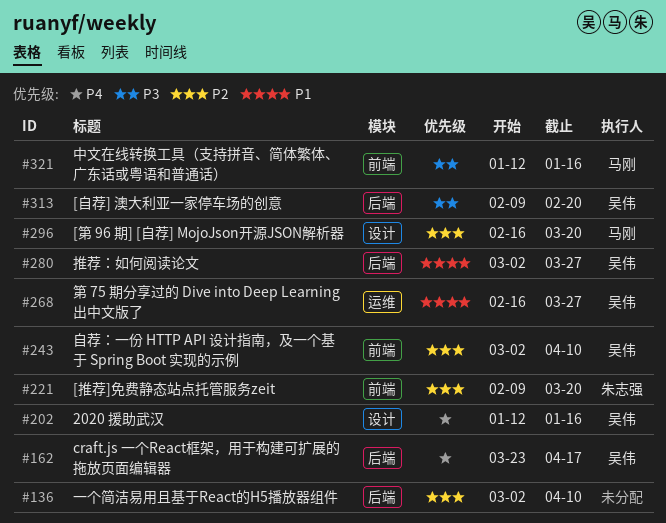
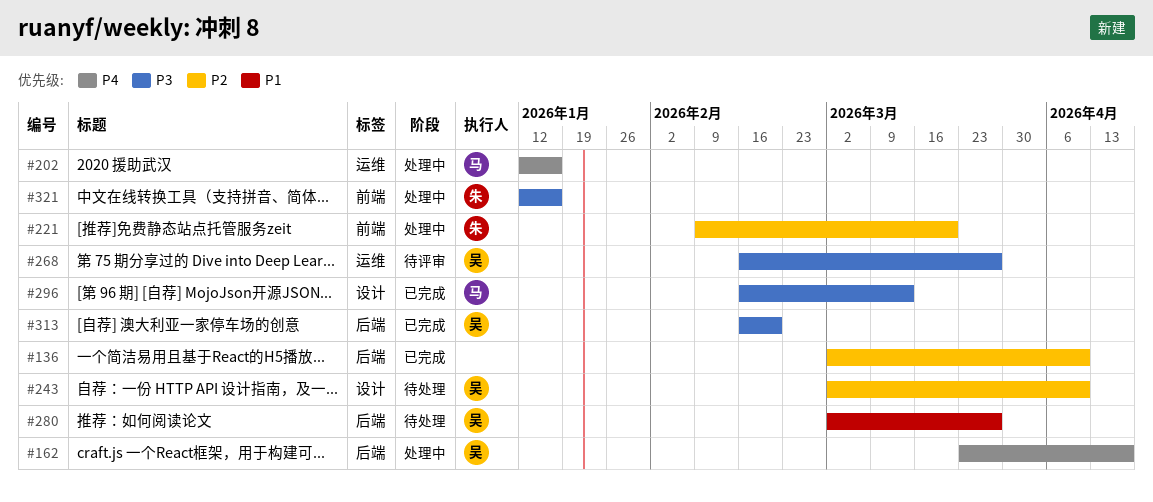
#202, owner: 吴伟 -> 马刚
#202, label: 设计 -> 运维
#243, label: 前端 -> 设计
#268, priority: P1 -> P3
#296, priority: P2 -> P3
#296, due: Mar 20 -> Mar 13
#313, start: Feb 9 -> Feb 16
#321, owner: 马刚 -> 朱志强

